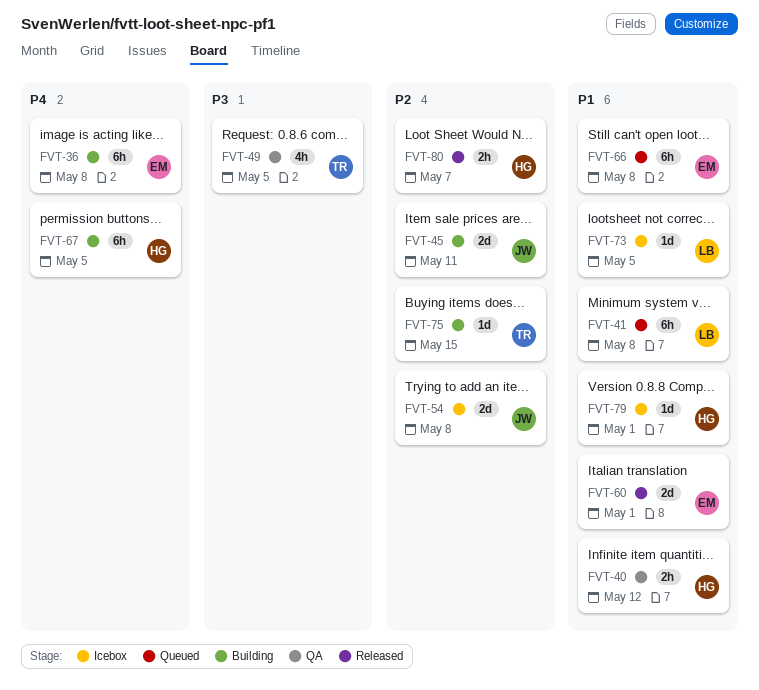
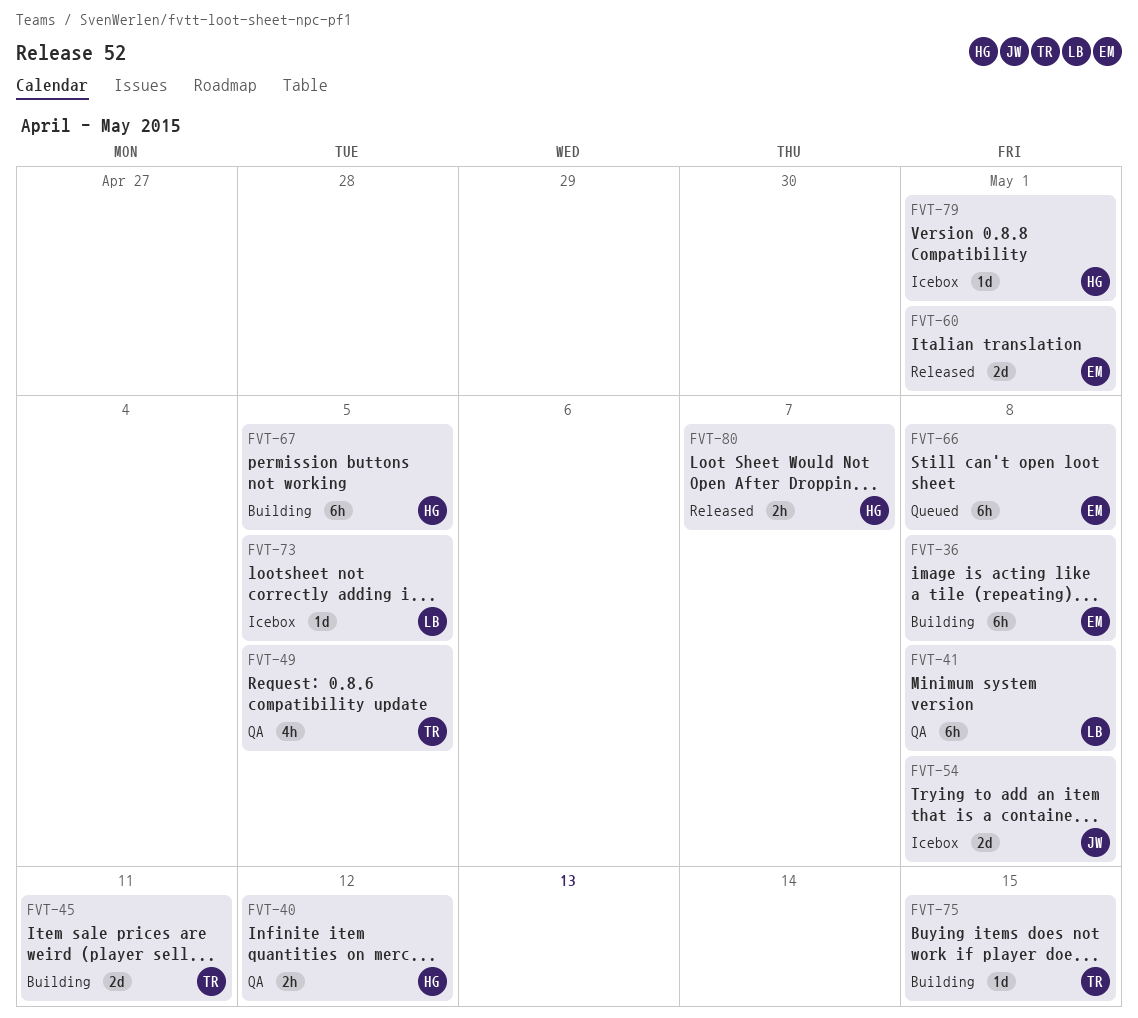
FVT-41, status: Queued -> QA
FVT-45, owner: JW -> TR

